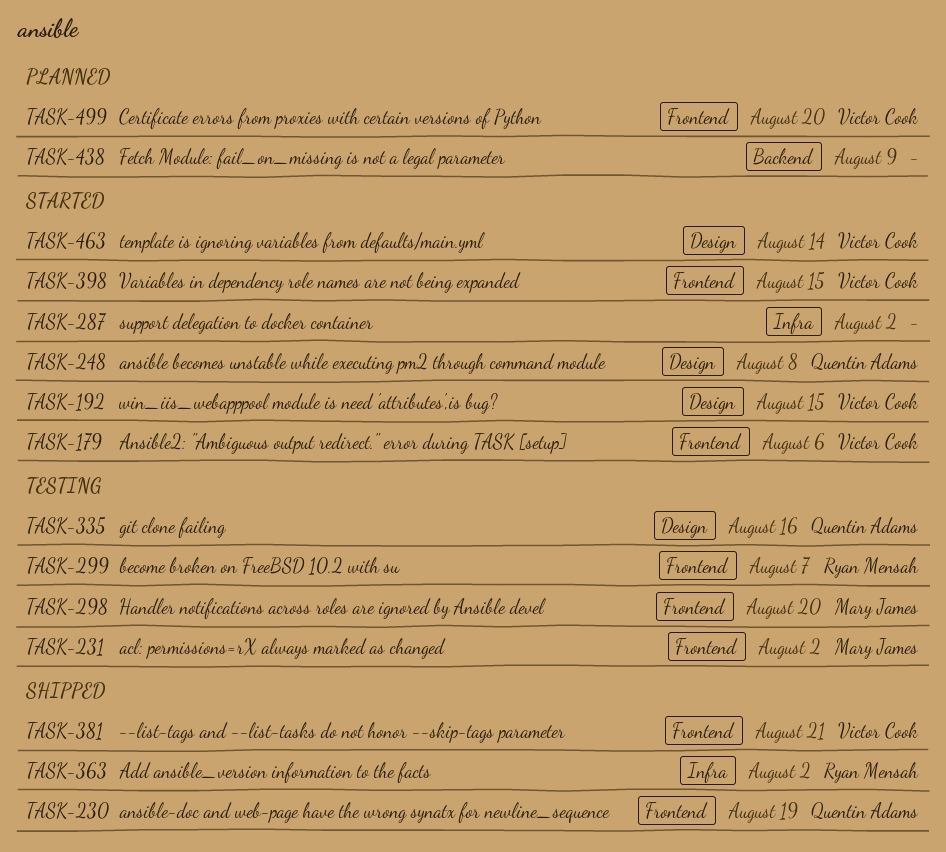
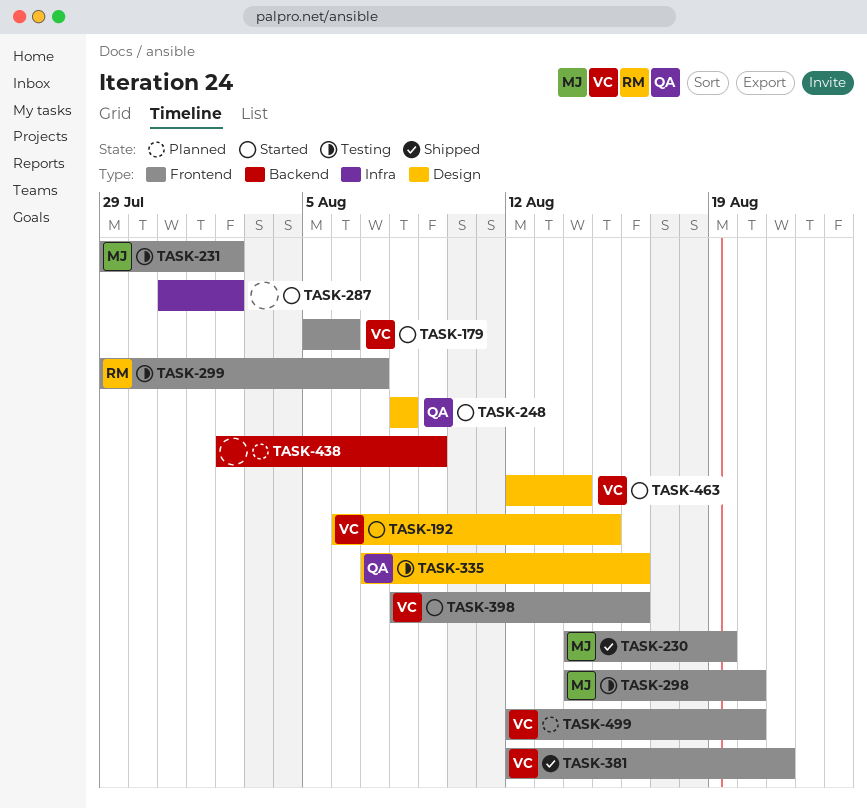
TASK-230, owner: Quentin Adams -> Mary James
TASK-363: present -> none
TASK-398, due: Aug 15 -> Aug 16

